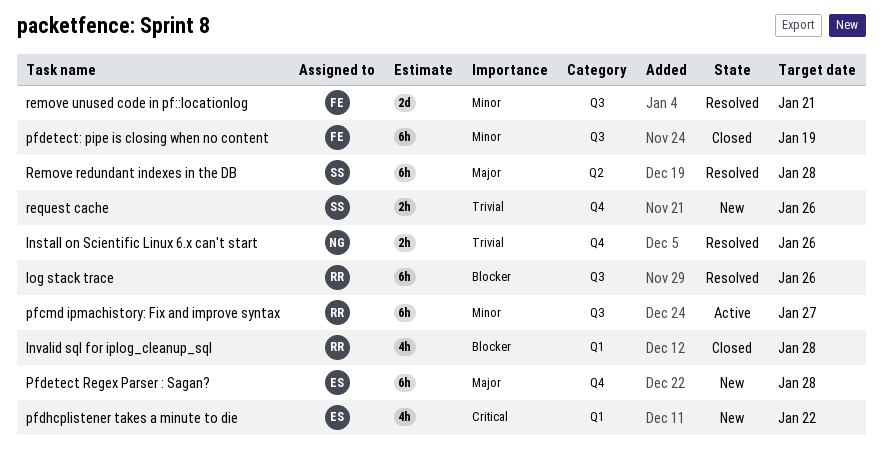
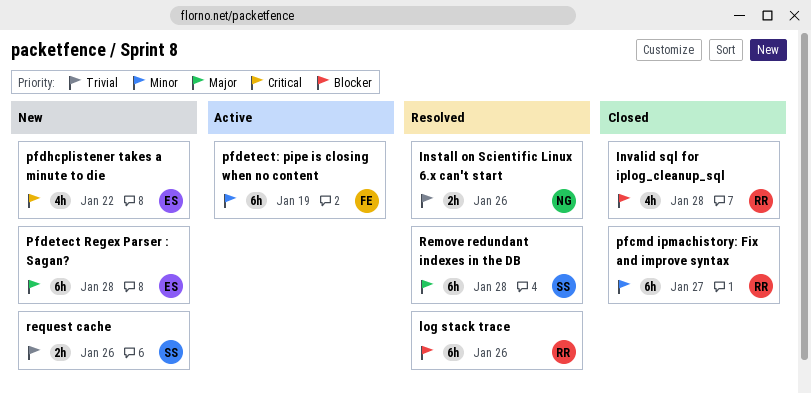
pfcmd ipmachistory: Fix and improve syntax, status: Active -> Closed
pfdetect: pipe is closing when no content, status: Closed -> Active
remove unused code in pf::locationlog: present -> none

